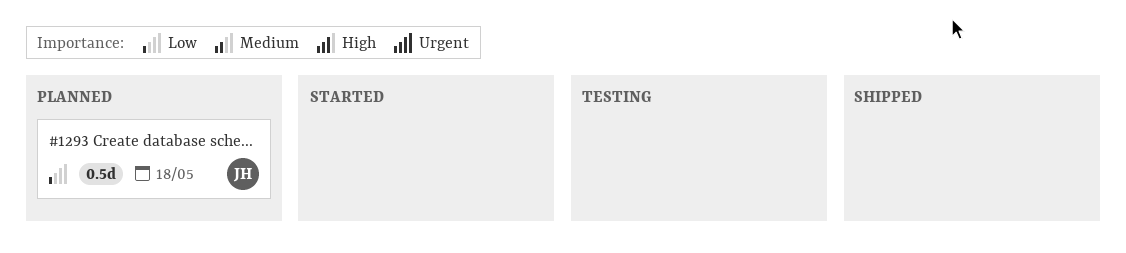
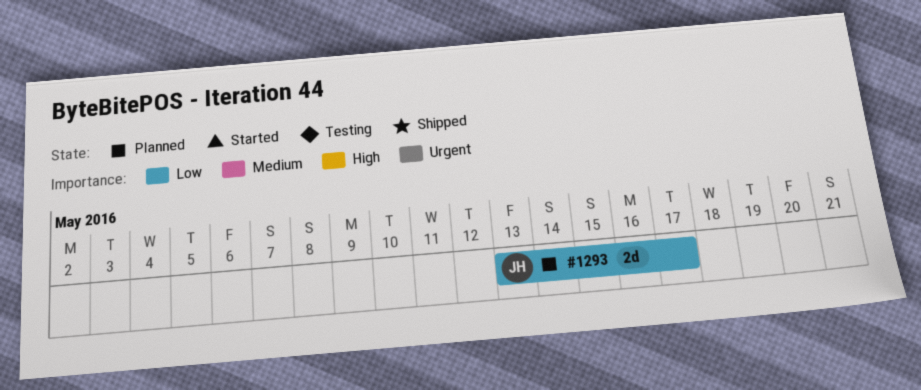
#1293, estimate: 0.5d -> 2d
#1293, due: May 18 -> May 17

